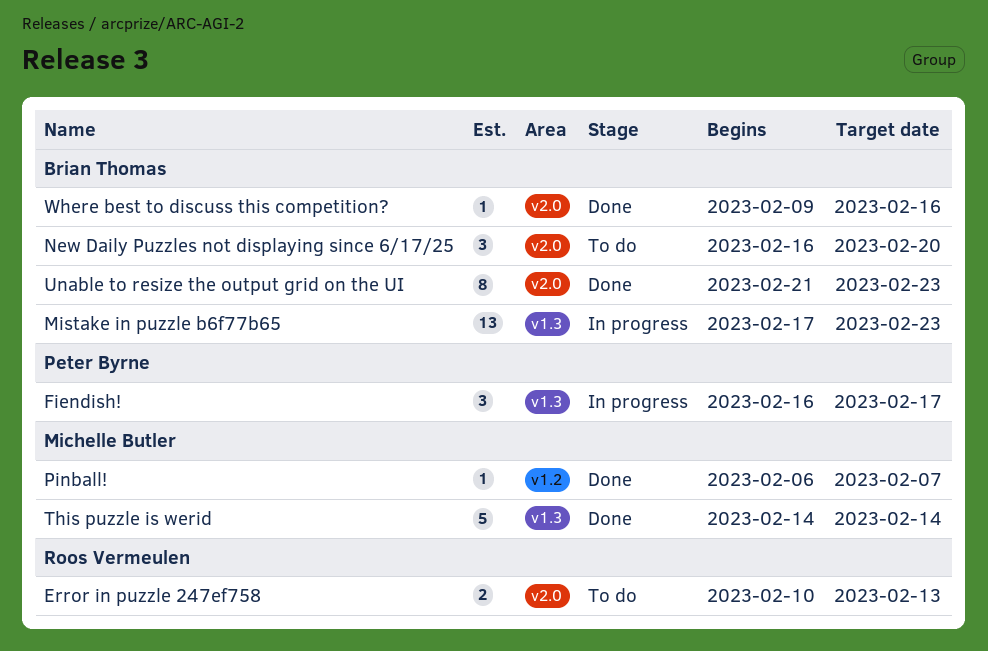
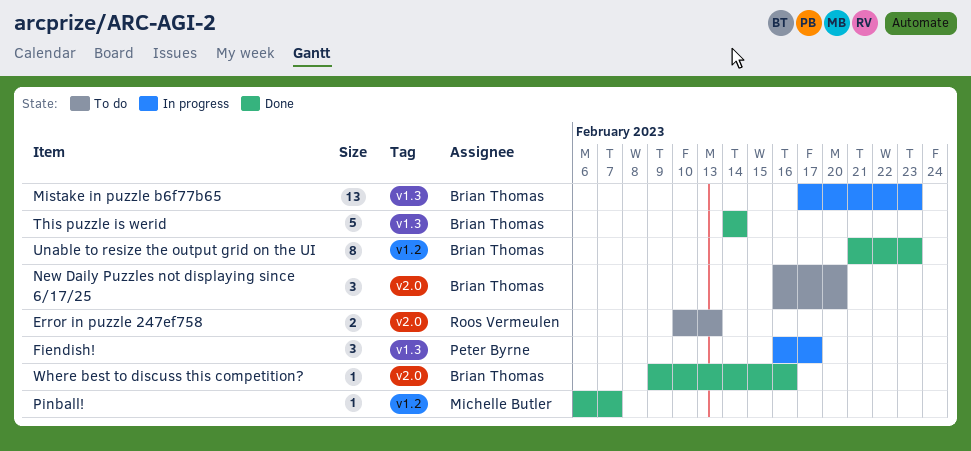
This puzzle is werid, owner: Michelle Butler -> Brian Thomas
Unable to resize the output grid on the UI, label: v2.0 -> v1.2

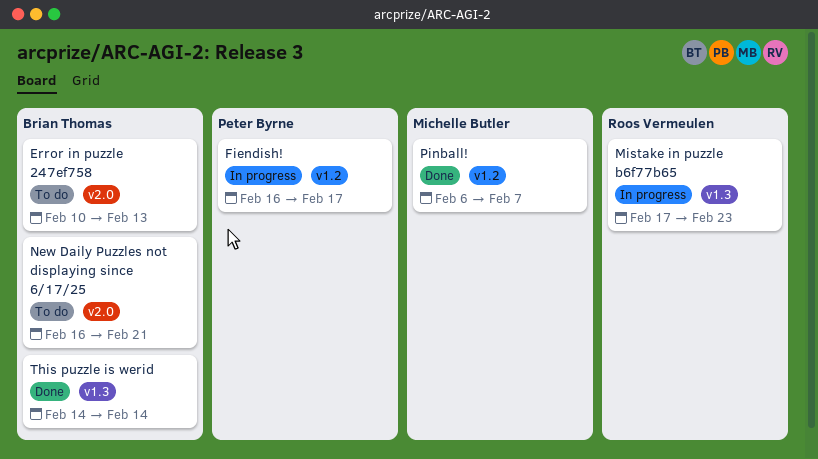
Error in puzzle 247ef758, owner: Roos Vermeulen -> Brian Thomas
Fiendish!, label: v1.3 -> v1.2
Mistake in puzzle b6f77b65, owner: Brian Thomas -> Roos Vermeulen
New Daily Puzzles not displaying since 6/17/25, due: Feb 20 -> Feb 21
Unable to resize the output grid on the UI: present -> none
Where best to discuss this competition?: present -> none

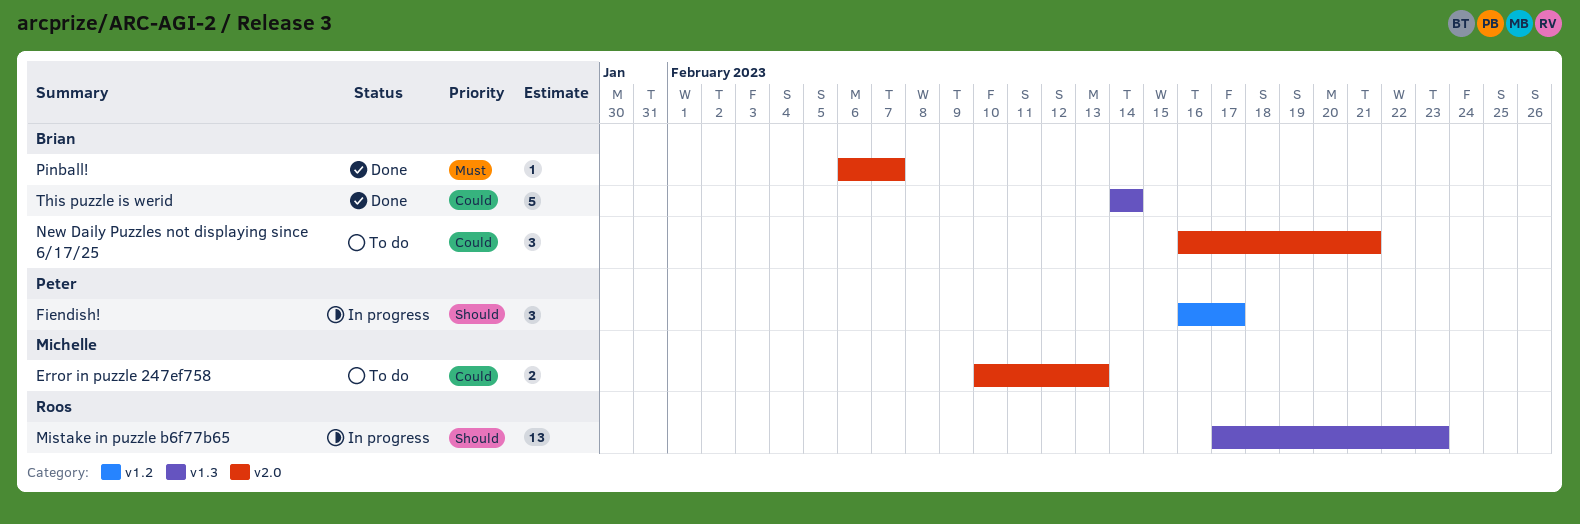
Error in puzzle 247ef758, owner: Brian Thomas -> Michelle Butler
Pinball!, owner: Michelle Butler -> Brian Thomas
Pinball!, label: v1.2 -> v2.0

